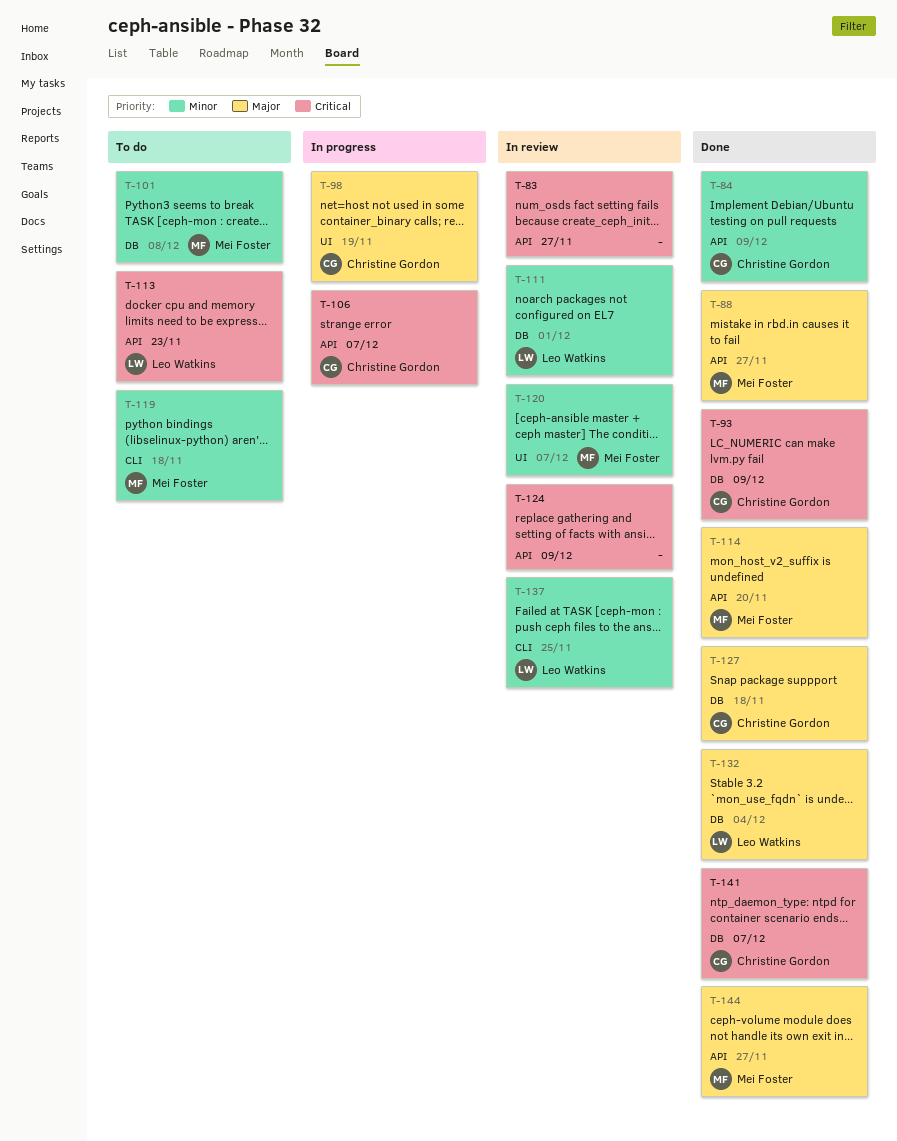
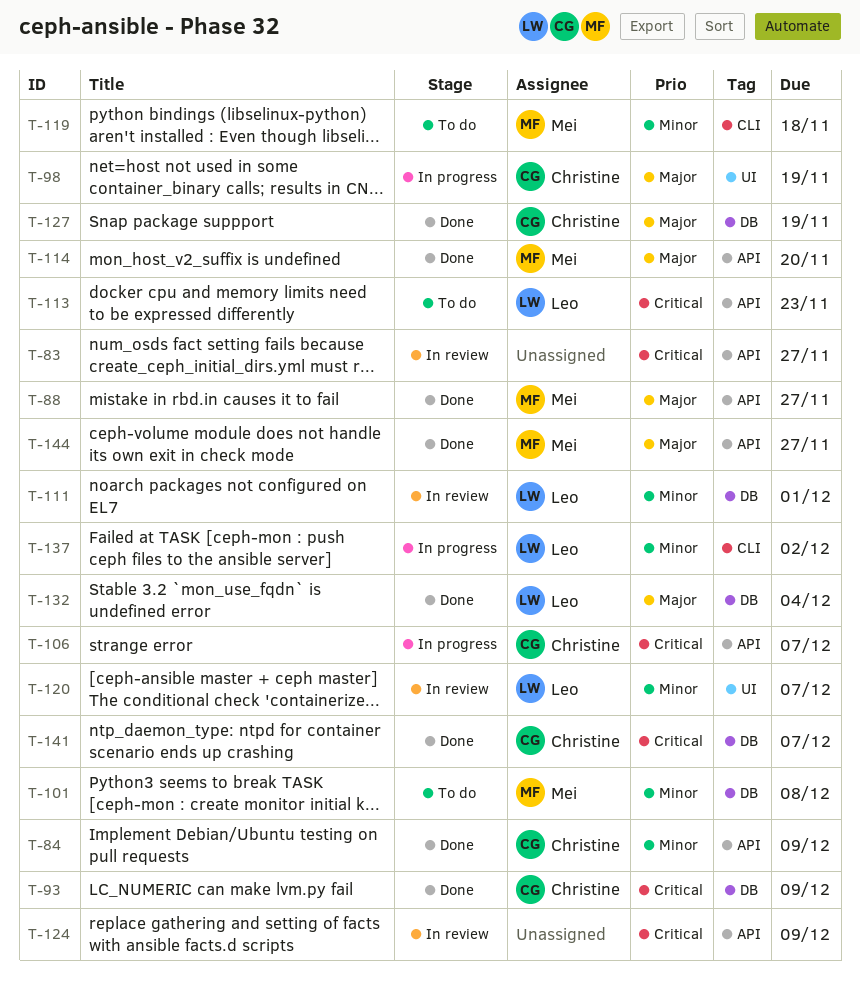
T-120, owner: Mei Foster -> Leo Watkins
T-127, due: Nov 18 -> Nov 19
T-137, status: In review -> In progress
T-137, due: Nov 25 -> Dec 2

